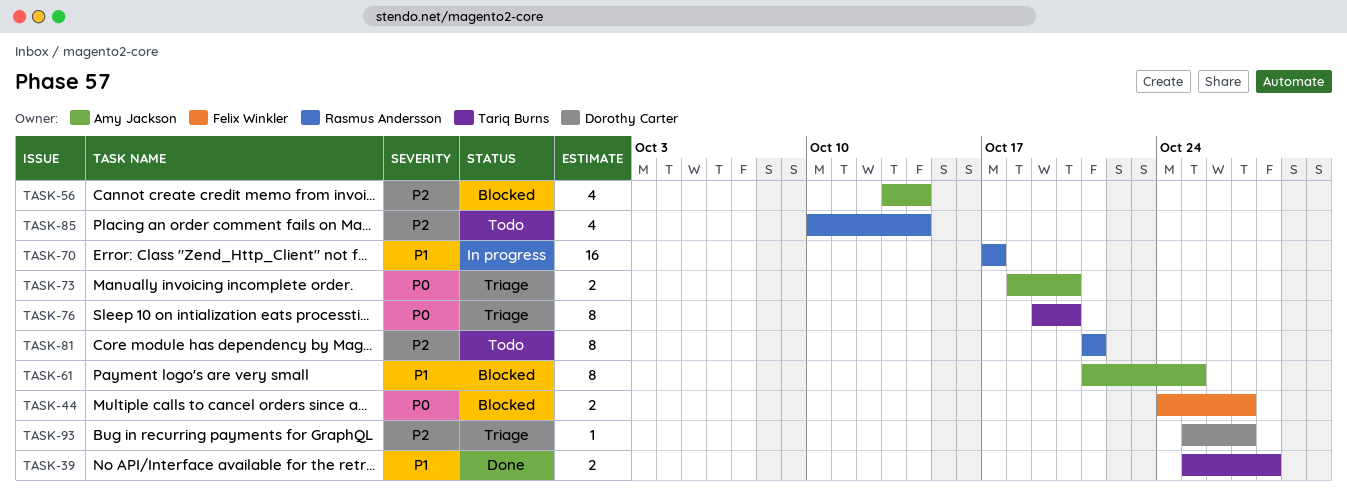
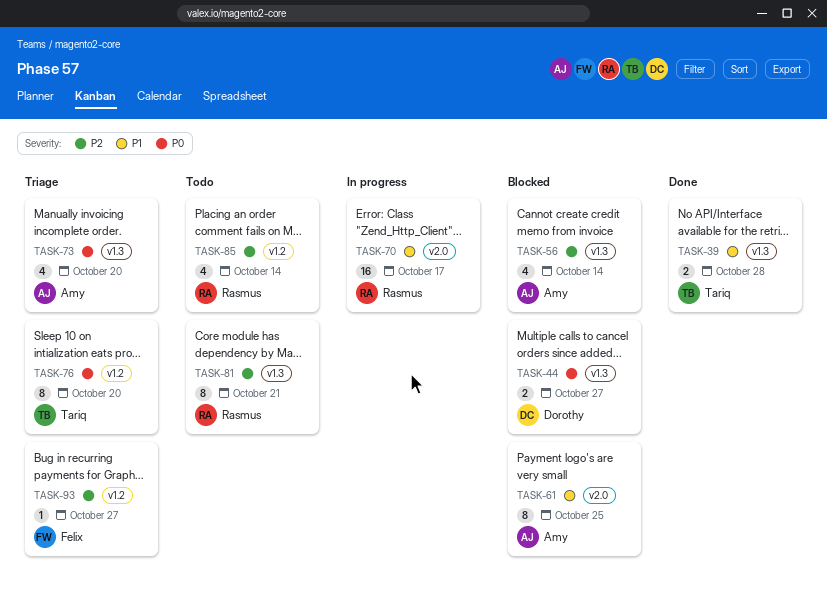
TASK-44, owner: Felix Winkler -> Dorothy Carter
TASK-73, estimate: 2 -> 4
TASK-93, owner: Dorothy Carter -> Felix Winkler

